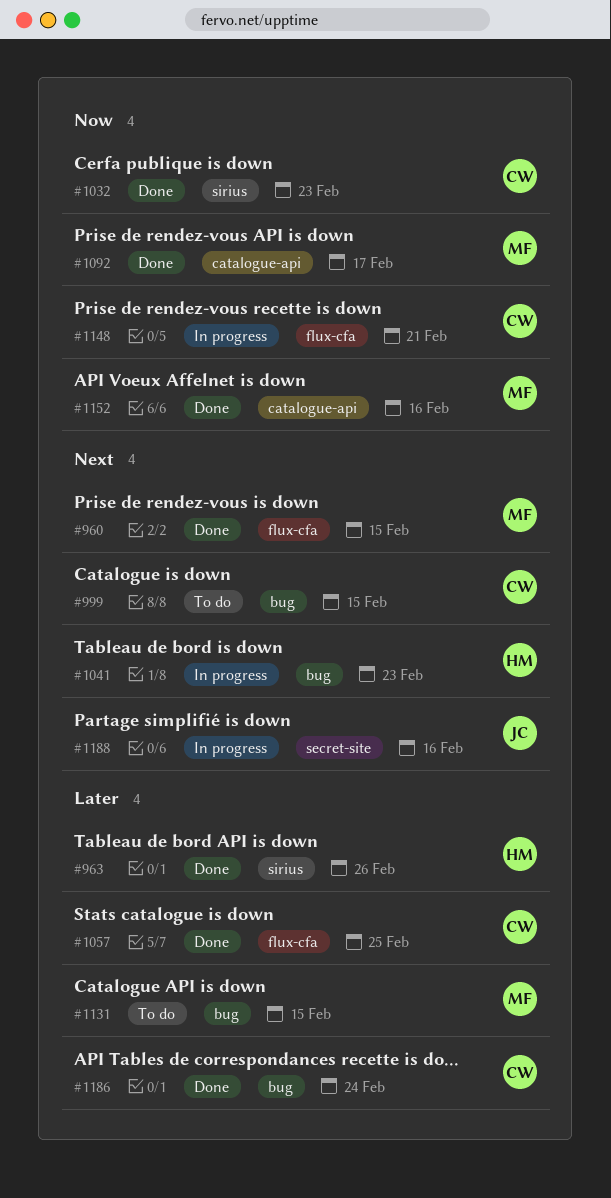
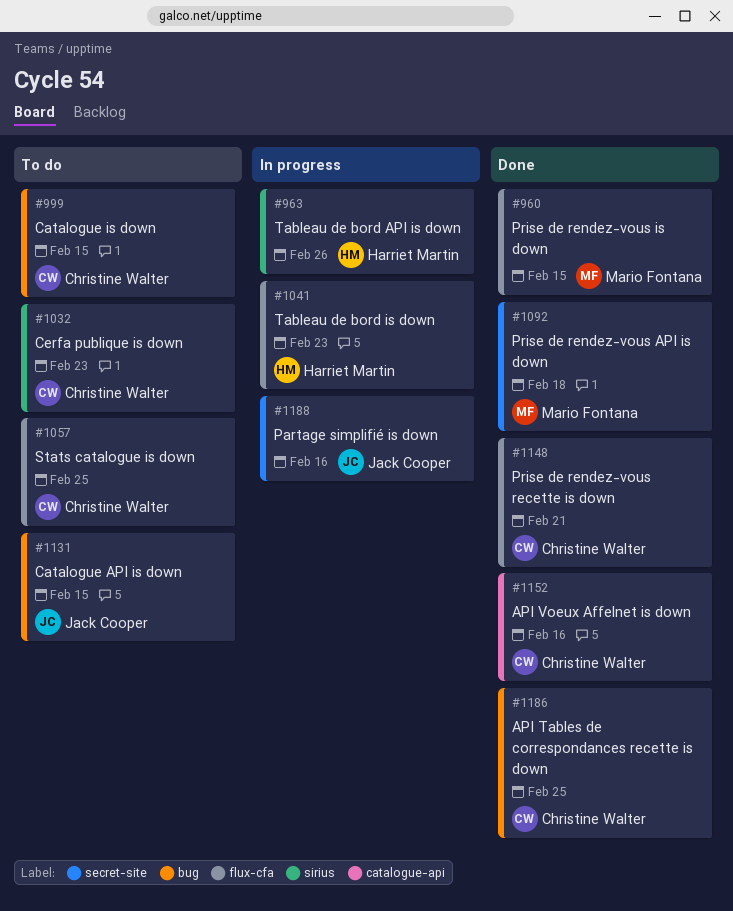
#963, status: Done -> In progress
#1032, status: Done -> To do
#1041, label: bug -> flux-cfa
#1057, status: Done -> To do
#1092, label: catalogue-api -> secret-site
#1092, due: Feb 17 -> Feb 18
#1131, owner: Mario Fontana -> Jack Cooper
#1148, status: In progress -> Done
#1152, owner: Mario Fontana -> Christine Walter
#1186, due: Feb 24 -> Feb 25

